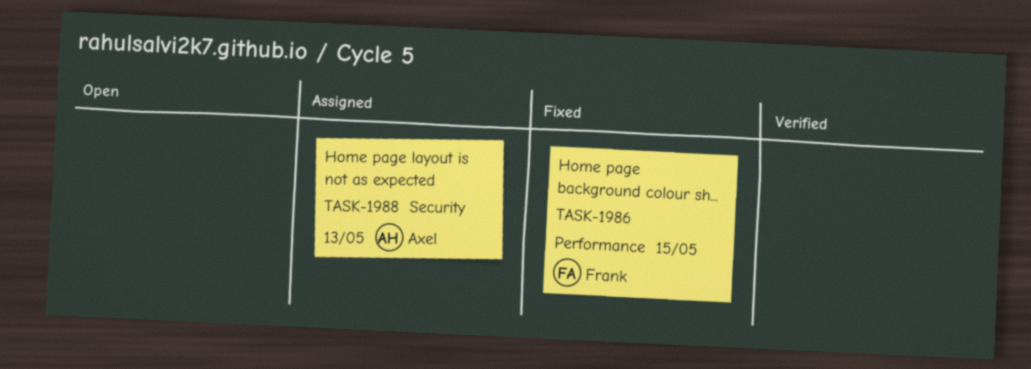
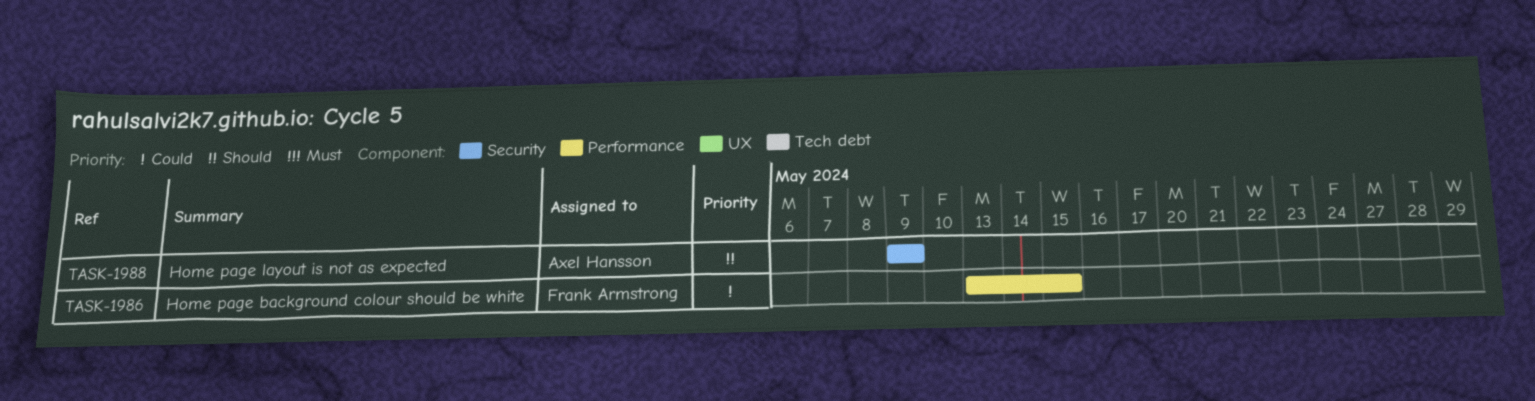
TASK-1988, due: May 13 -> May 9

